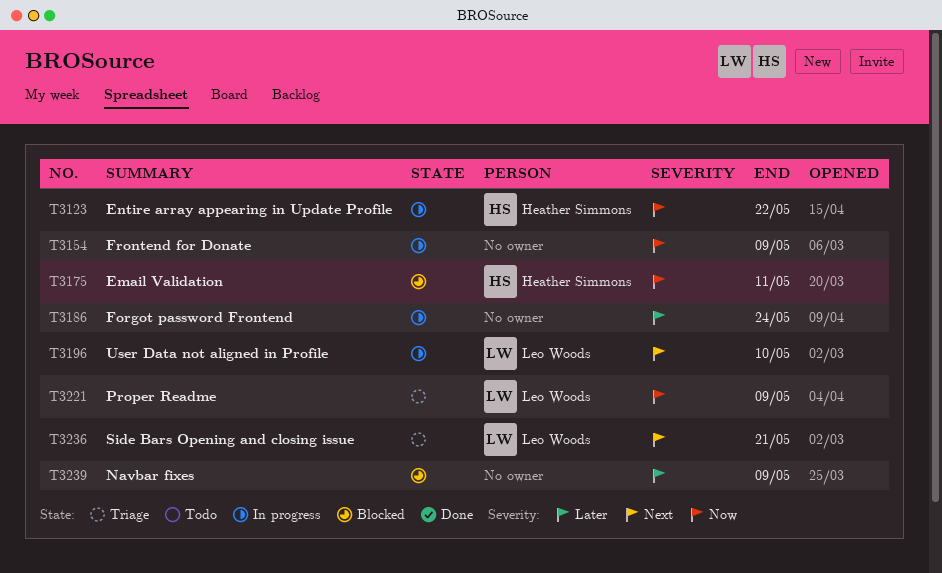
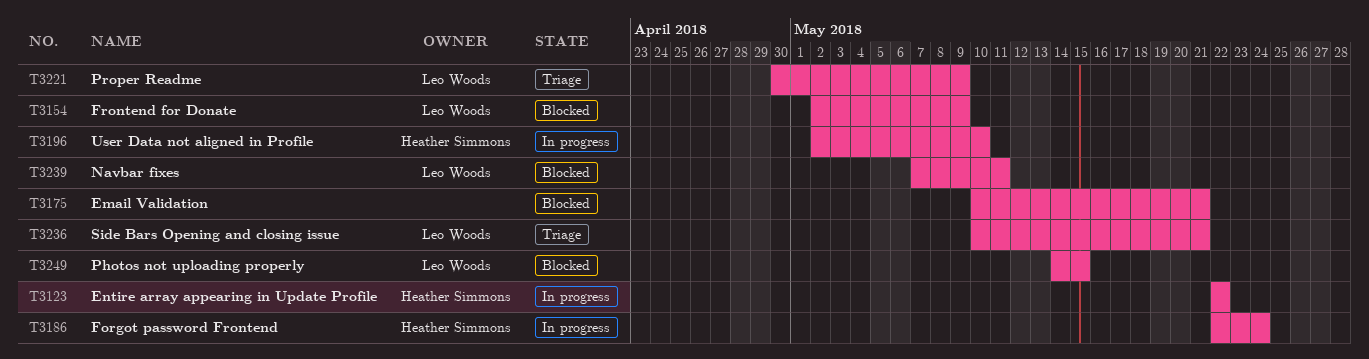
T3154, status: In progress -> Blocked
T3154, owner: none -> Leo Woods
T3175, owner: Heather Simmons -> none
T3175, due: May 11 -> May 21
T3186, owner: none -> Heather Simmons
T3196, owner: Leo Woods -> Heather Simmons
T3239, owner: none -> Leo Woods
T3239, due: May 9 -> May 11
T3249: none -> present

